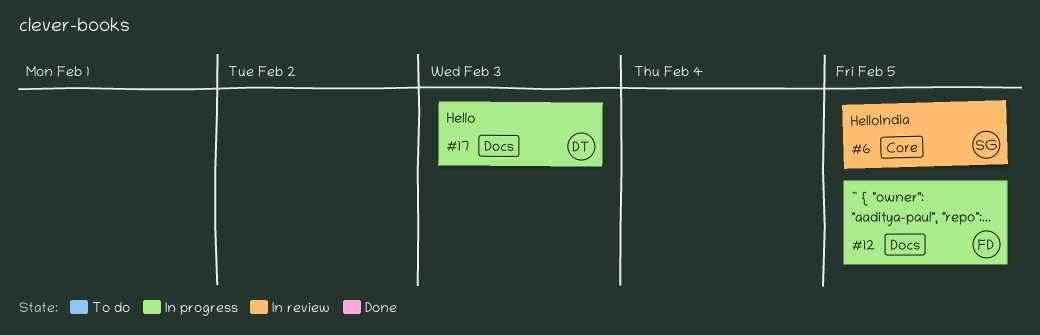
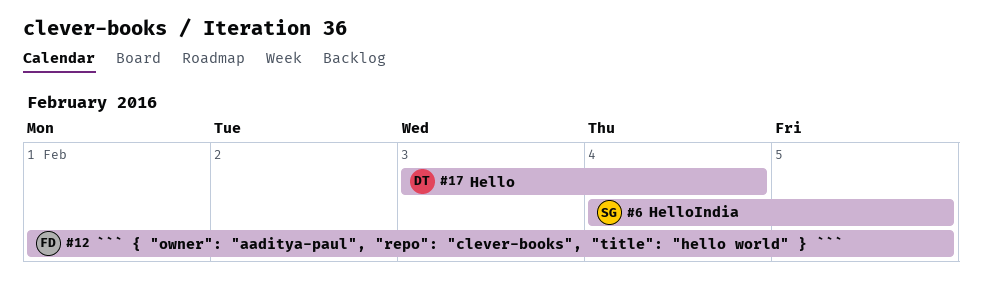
#17, due: Feb 3 -> Feb 4

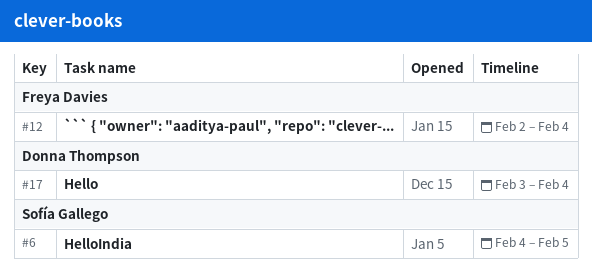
#12, start: Feb 1 -> Feb 2
#12, due: Feb 5 -> Feb 4

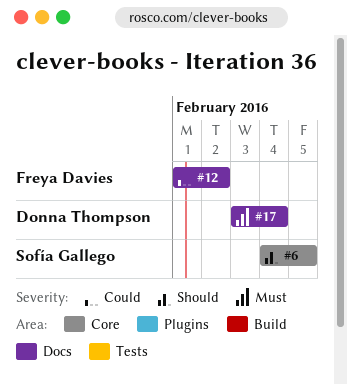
#12, start: Feb 2 -> Feb 1
#12, due: Feb 4 -> Feb 2

